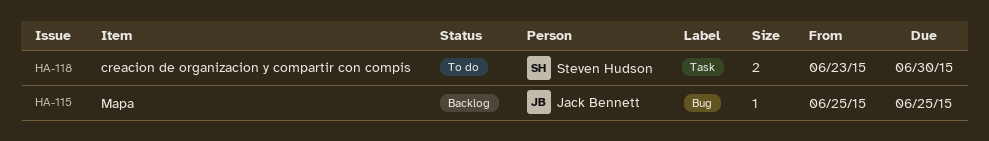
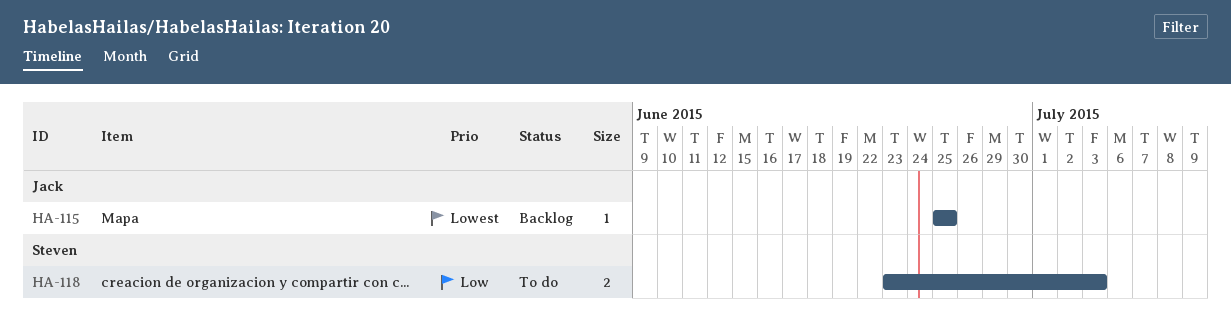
HA-118, due: Jun 30 -> Jul 3

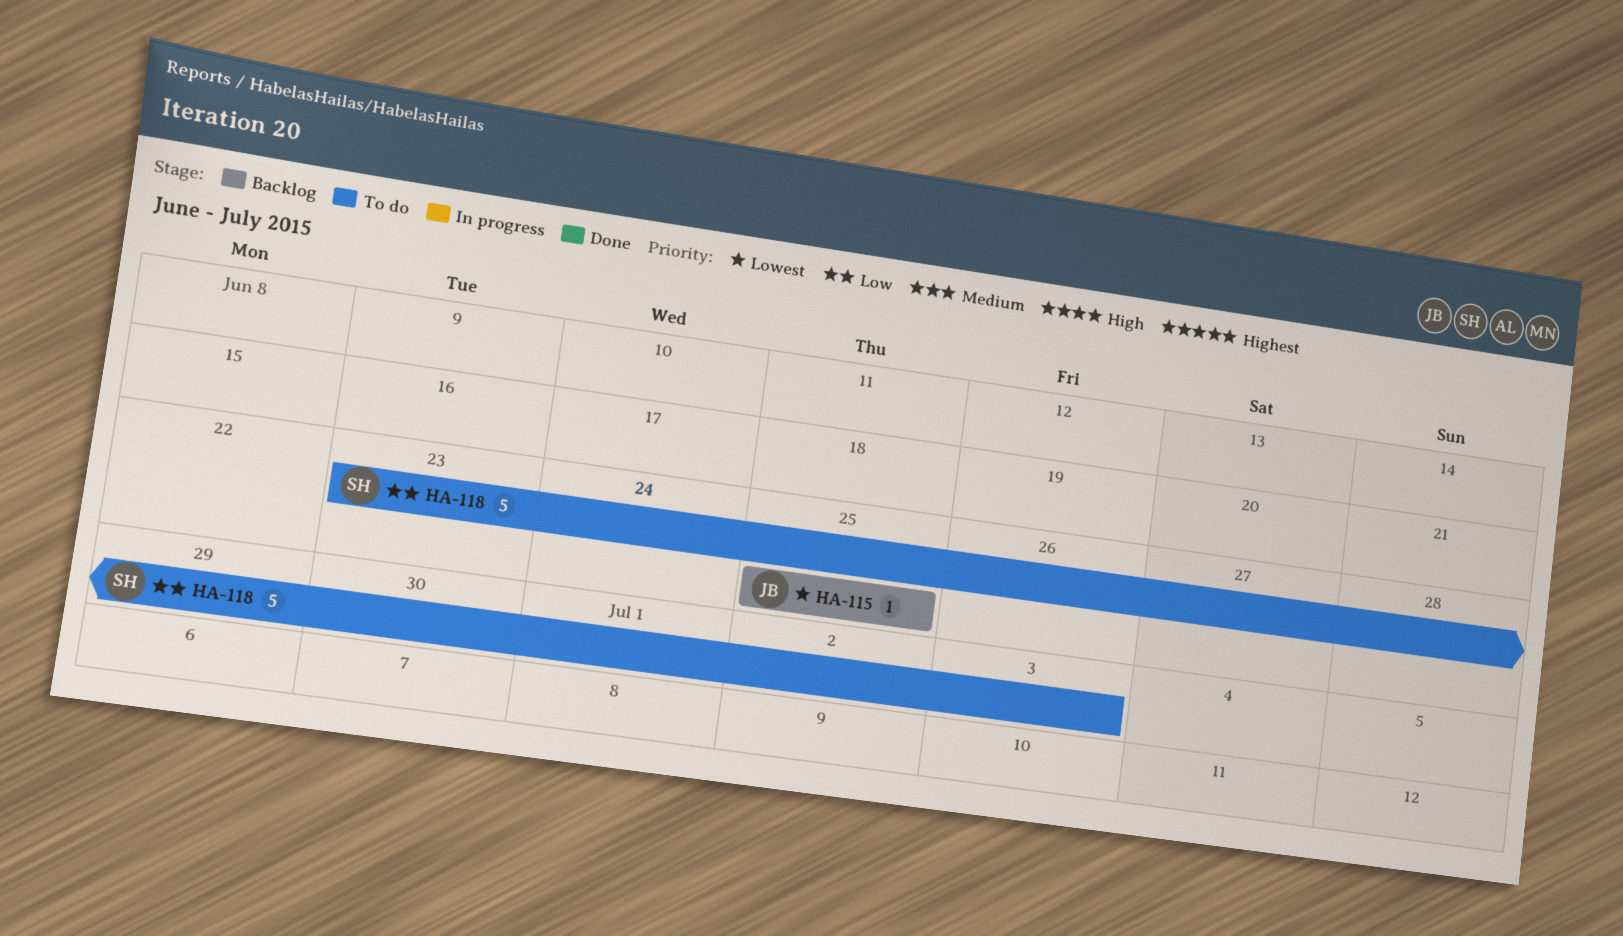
HA-118, estimate: 2 -> 5

